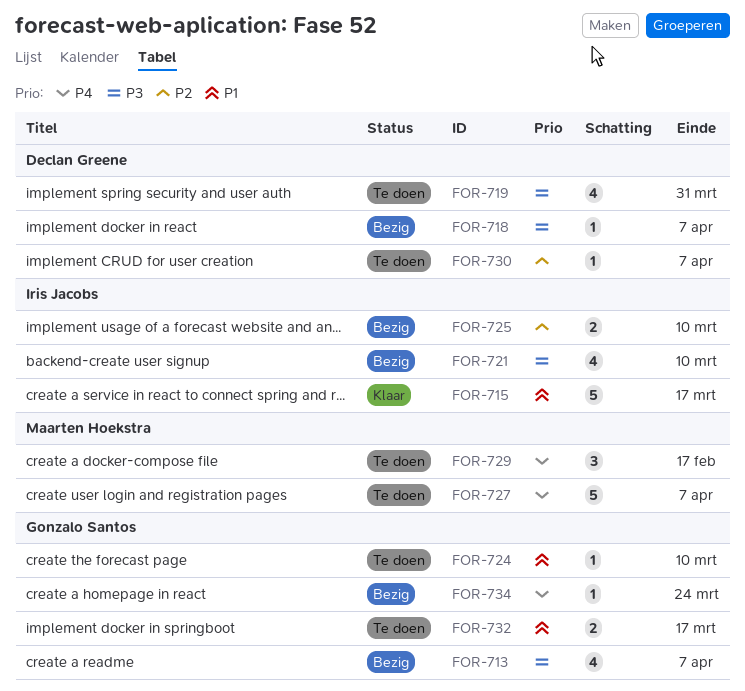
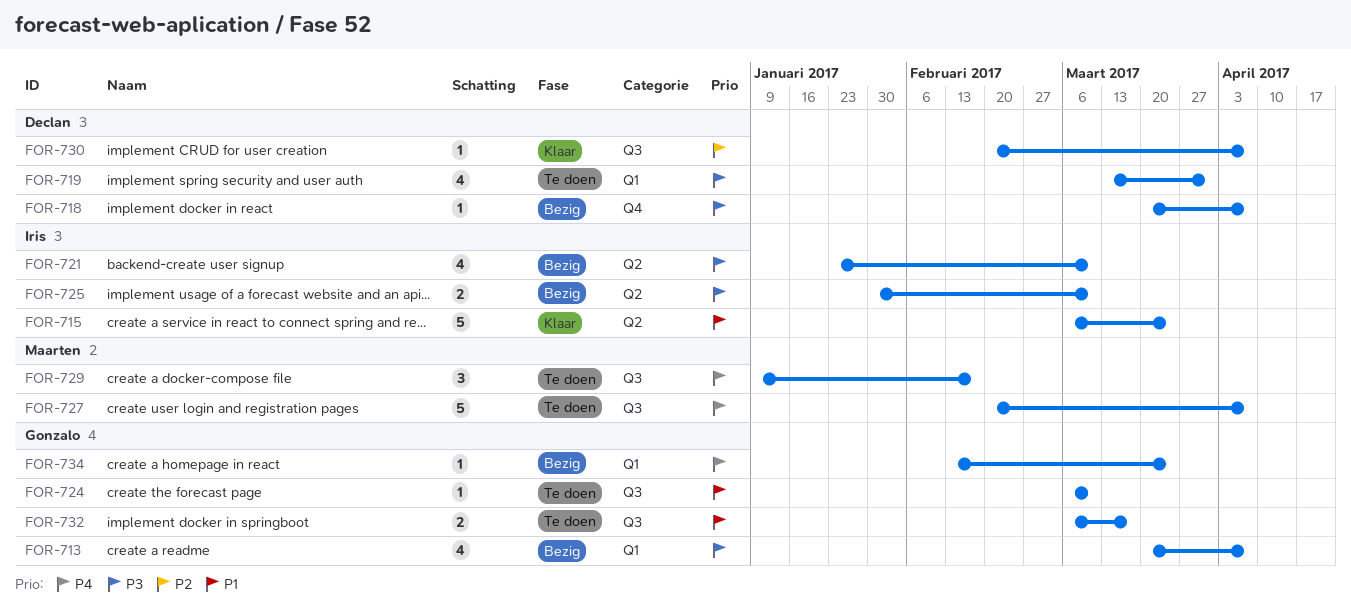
FOR-715, due: Mar 17 -> Mar 24
FOR-725, priority: P2 -> P3
FOR-730, status: Te doen -> Klaar

